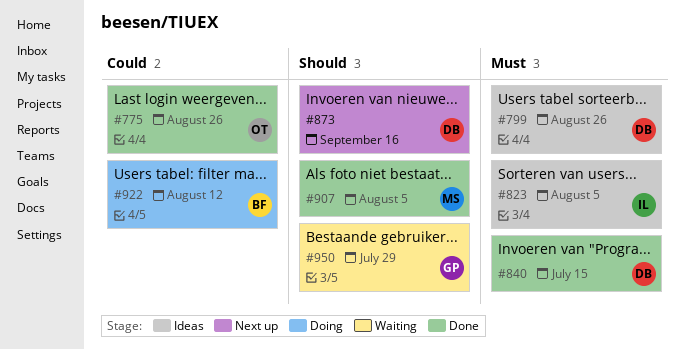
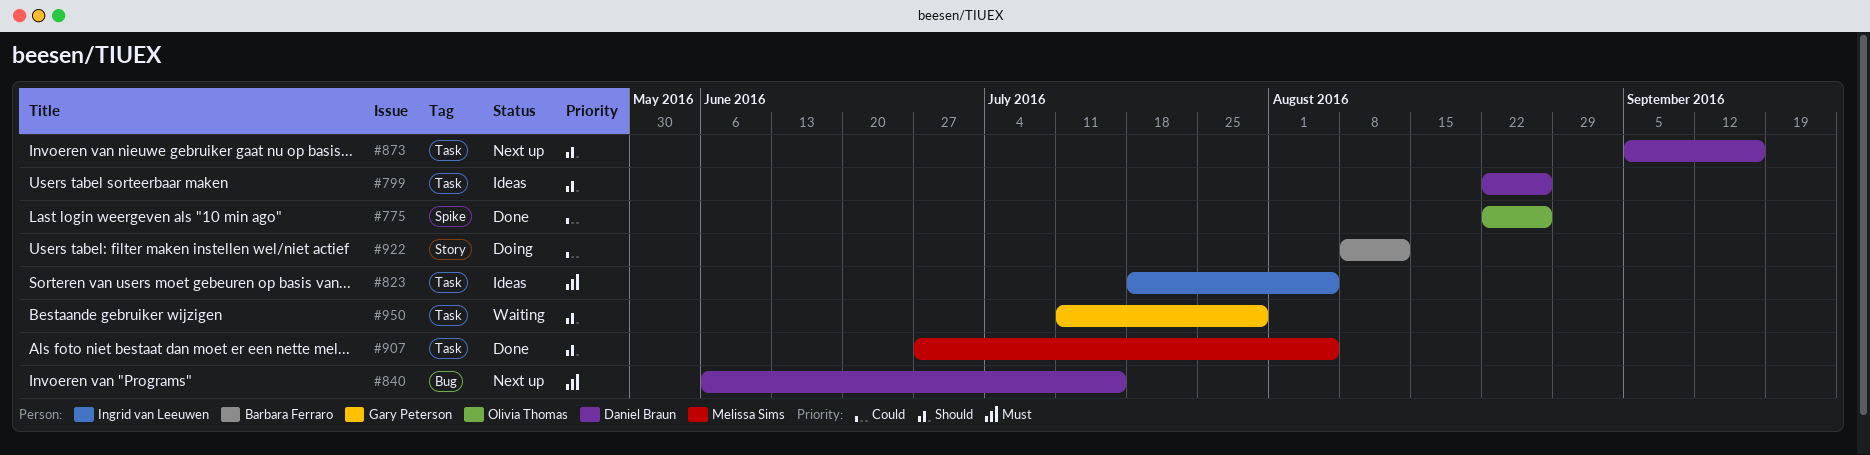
#799, priority: Must -> Should
#840, status: Done -> Next up

